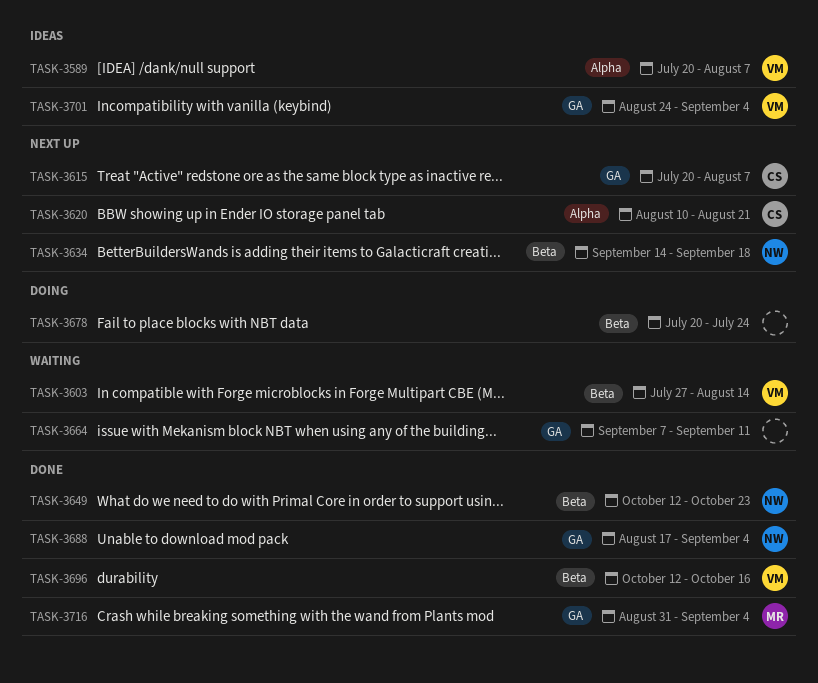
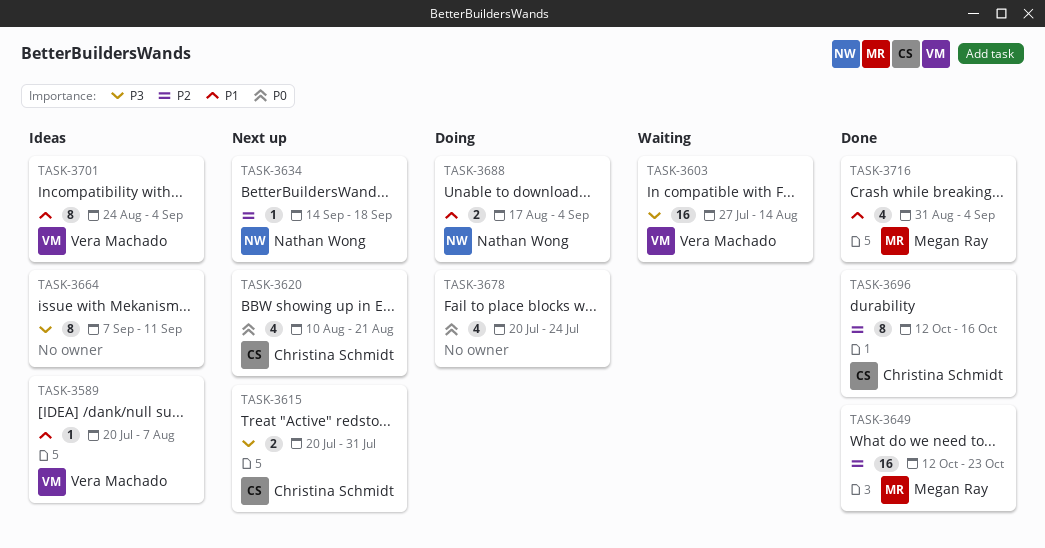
TASK-3615, due: Aug 7 -> Jul 31
TASK-3649, owner: Nathan Wong -> Megan Ray
TASK-3664, status: Waiting -> Ideas
TASK-3688, status: Done -> Doing
TASK-3696, owner: Vera Machado -> Christina Schmidt

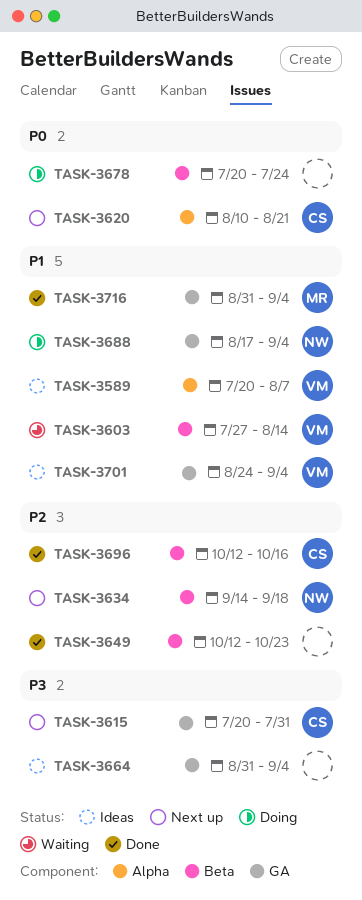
TASK-3603, priority: P3 -> P1
TASK-3649, owner: Megan Ray -> none
TASK-3664, start: Sep 7 -> Aug 31
TASK-3664, due: Sep 11 -> Sep 4

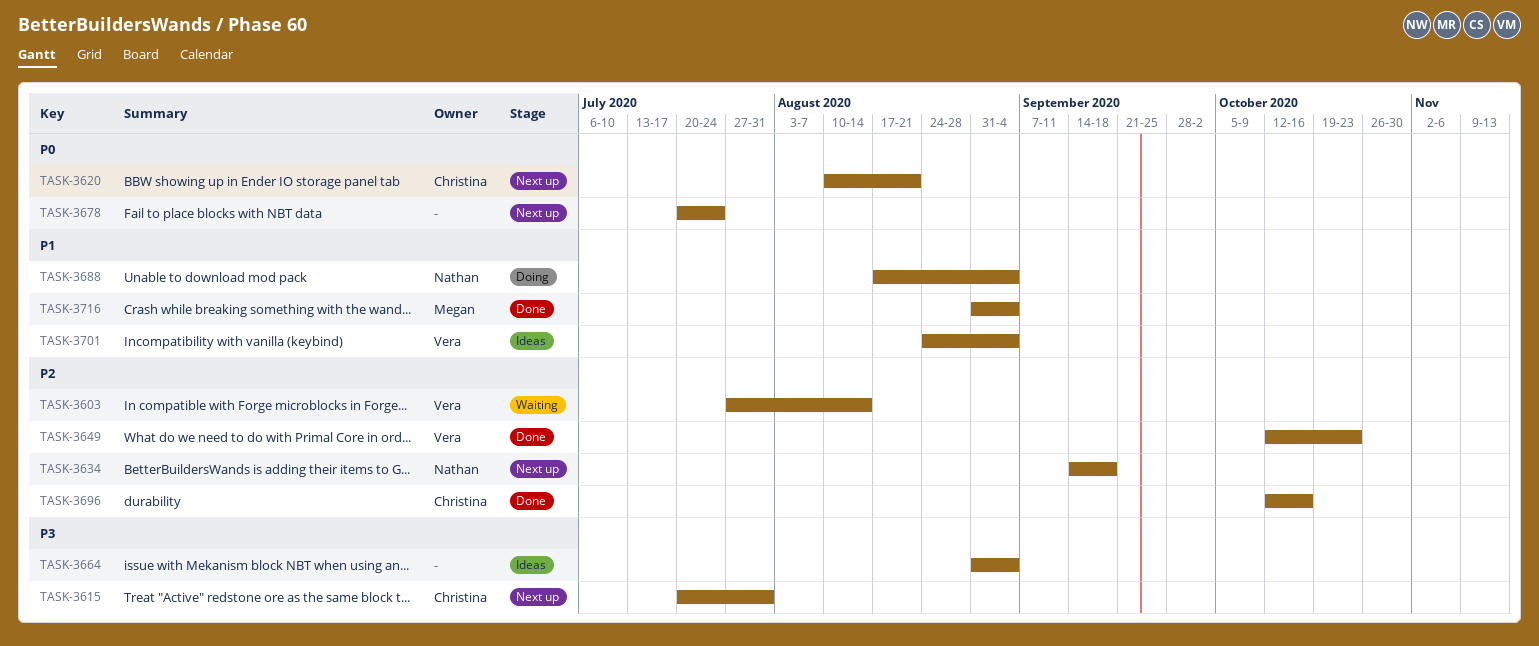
TASK-3589: present -> none
TASK-3603, priority: P1 -> P2
TASK-3649, owner: none -> Vera
TASK-3678, status: Doing -> Next up

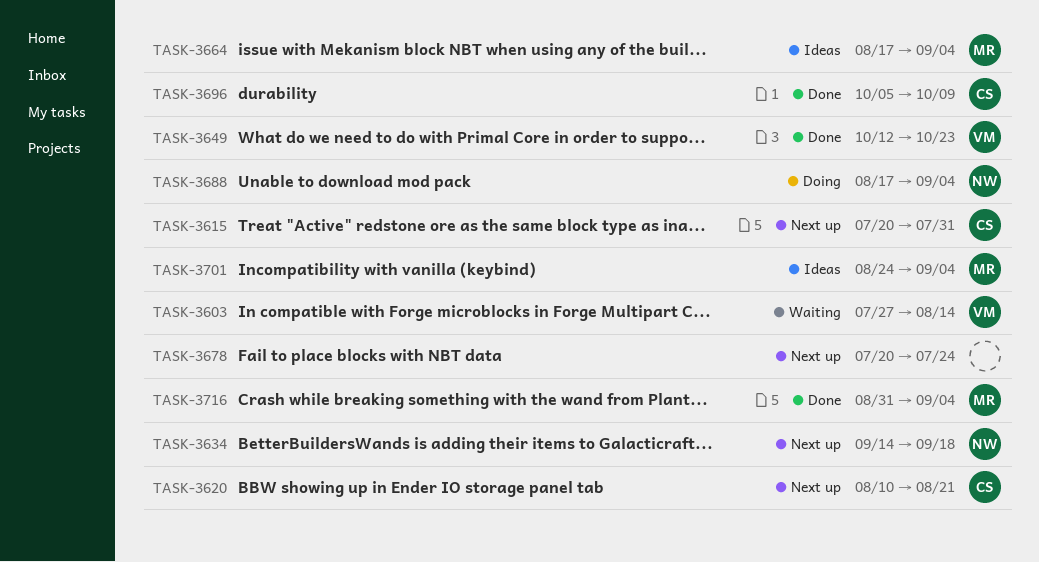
TASK-3664, owner: none -> Megan
TASK-3664, start: Aug 31 -> Aug 17
TASK-3696, start: Oct 12 -> Oct 5
TASK-3696, due: Oct 16 -> Oct 9
TASK-3701, owner: Vera -> Megan

